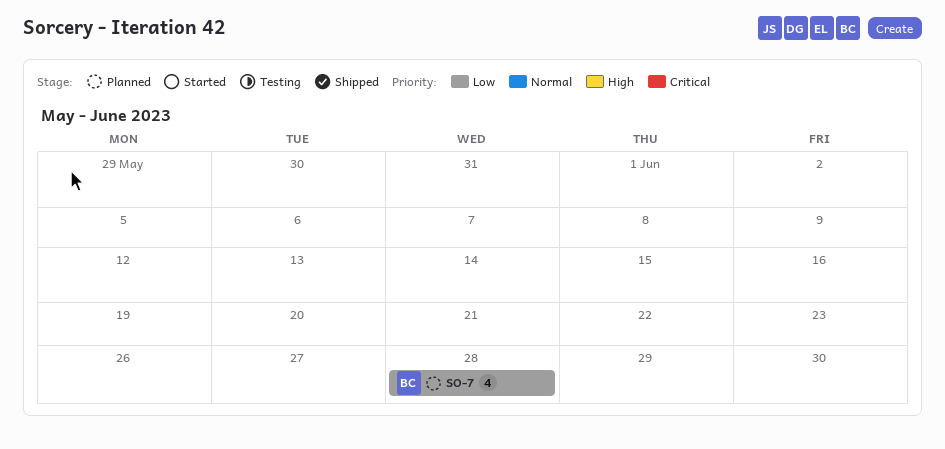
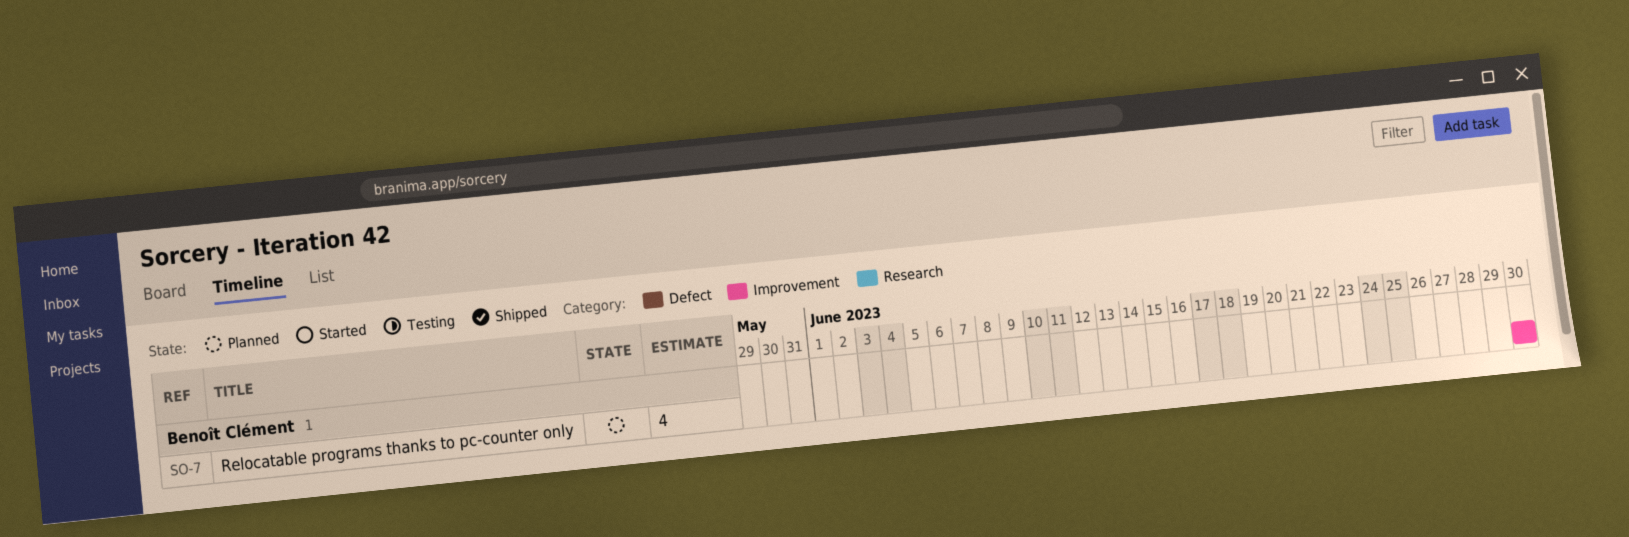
SO-7, start: Jun 28 -> Jun 30
SO-7, due: Jun 28 -> Jun 30

